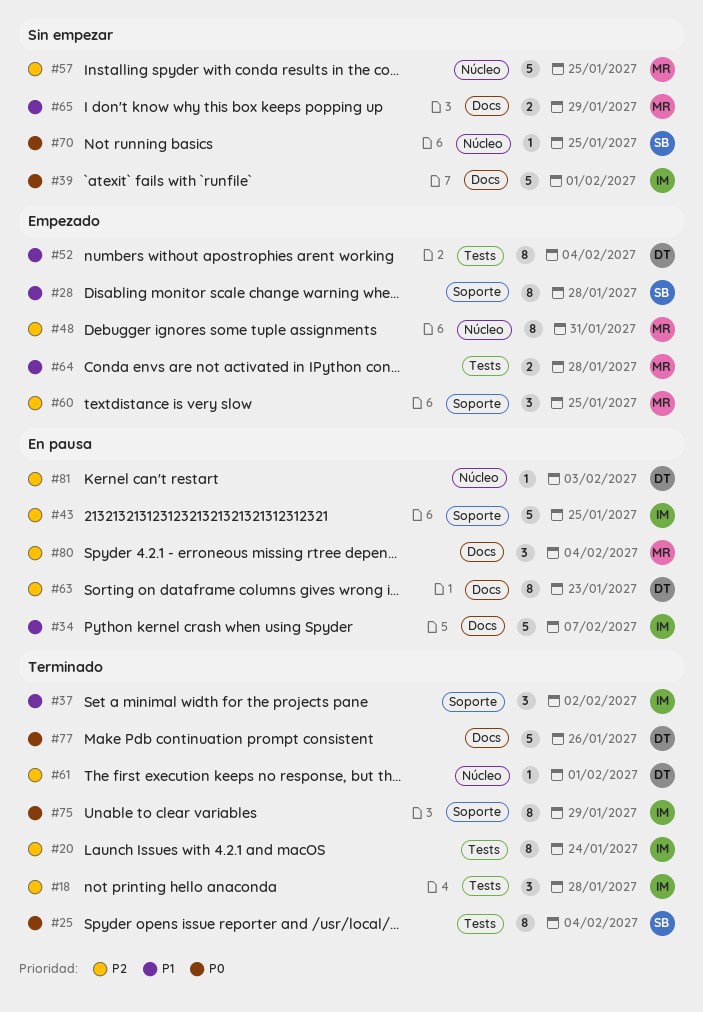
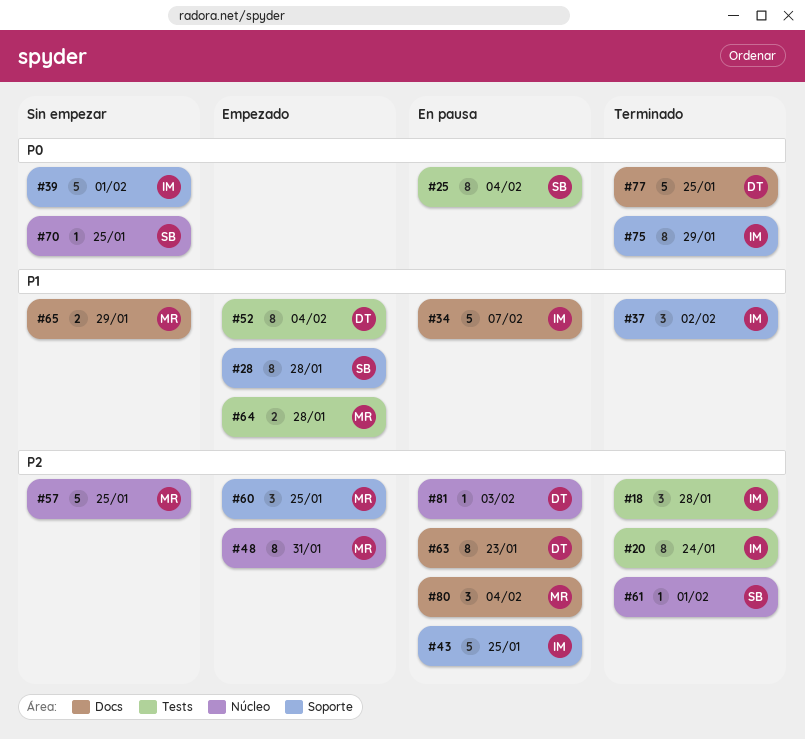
#25, status: Terminado -> En pausa
#39, label: Docs -> Soporte
#61, owner: DT -> SB
#77, due: Jan 26 -> Jan 25

